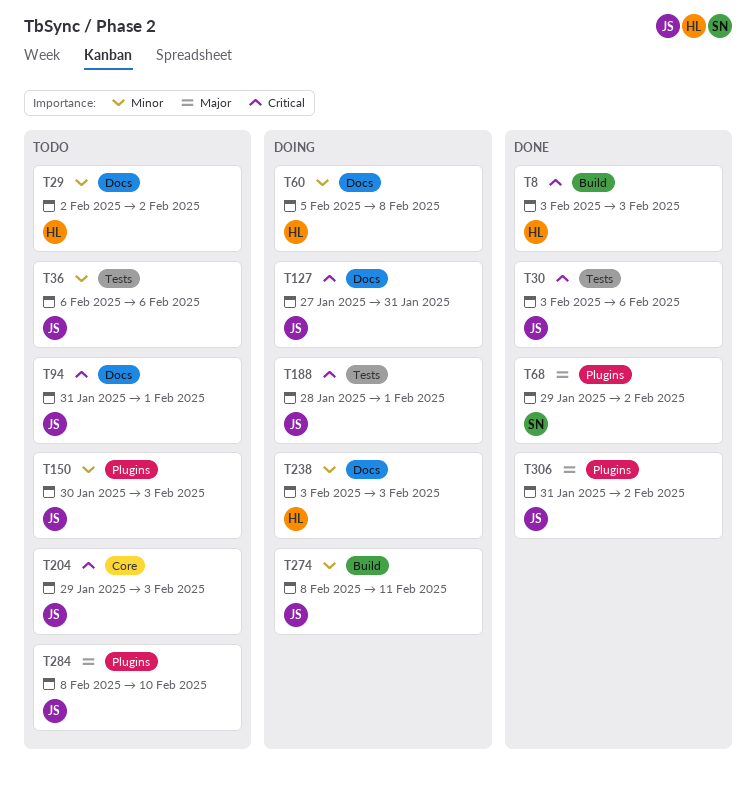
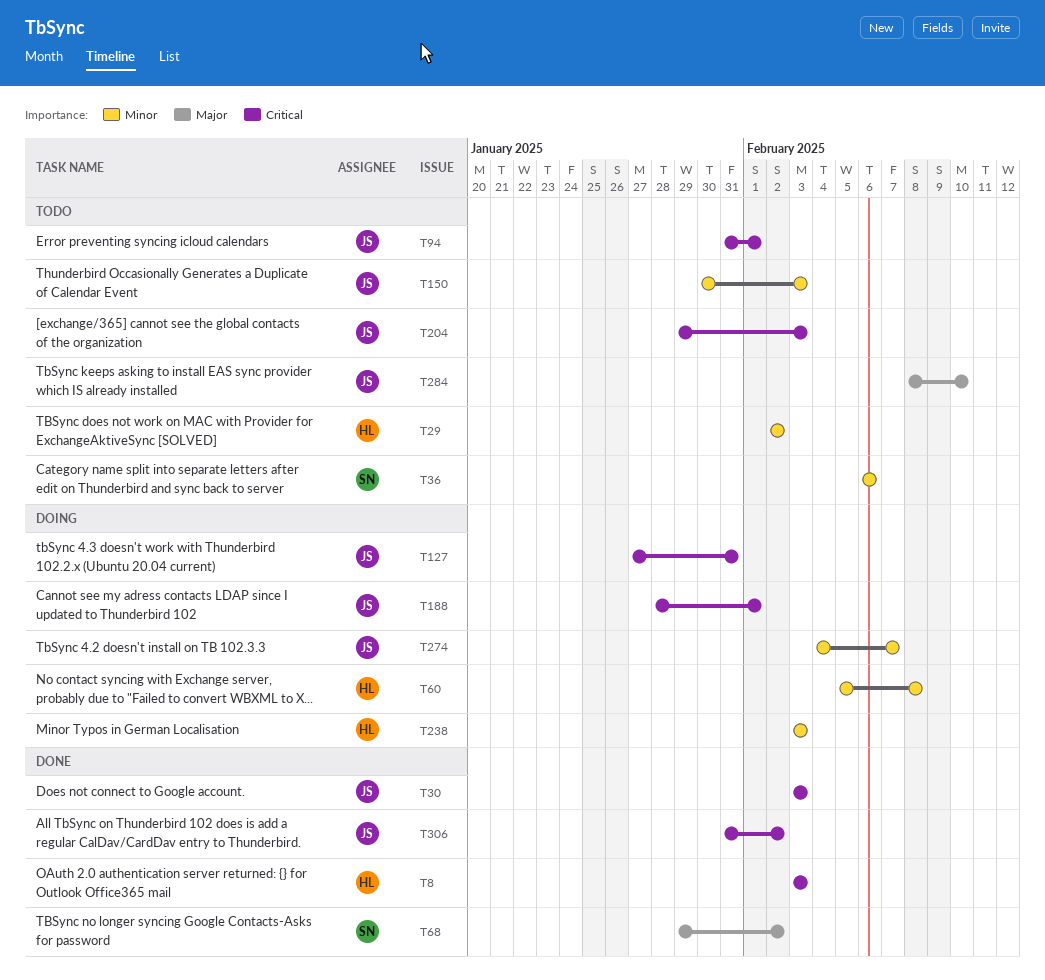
T30, due: Feb 6 -> Feb 3
T36, owner: JS -> SN
T274, start: Feb 8 -> Feb 4
T274, due: Feb 11 -> Feb 7
T306, priority: Major -> Critical

